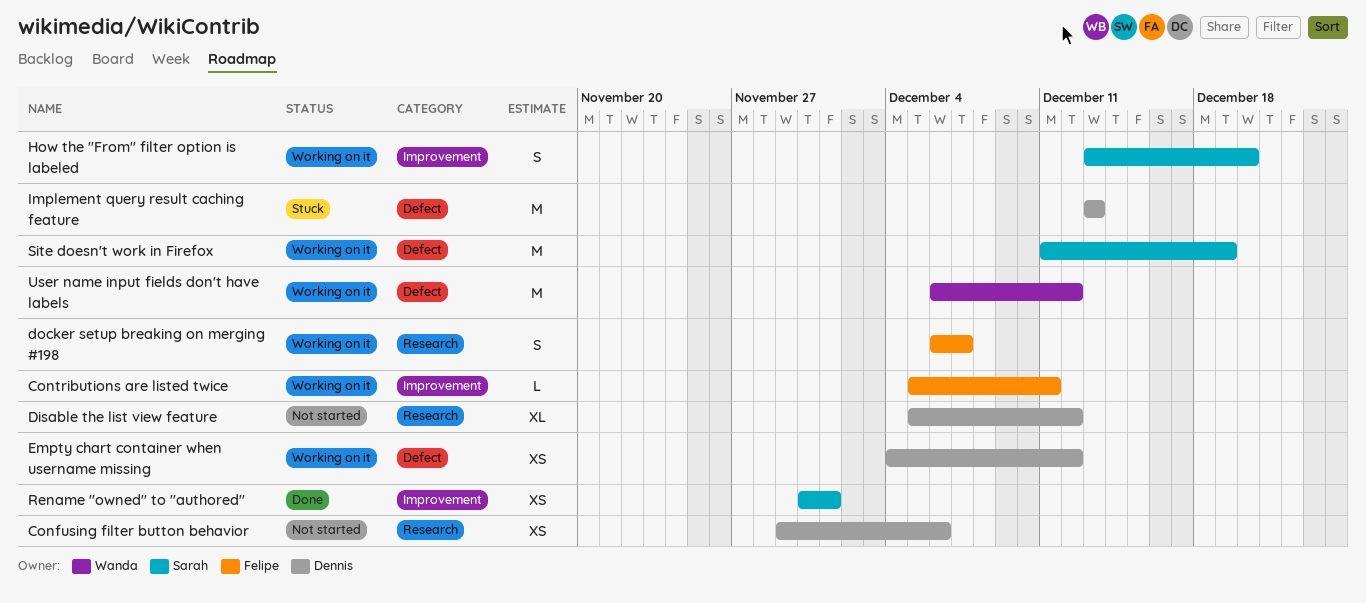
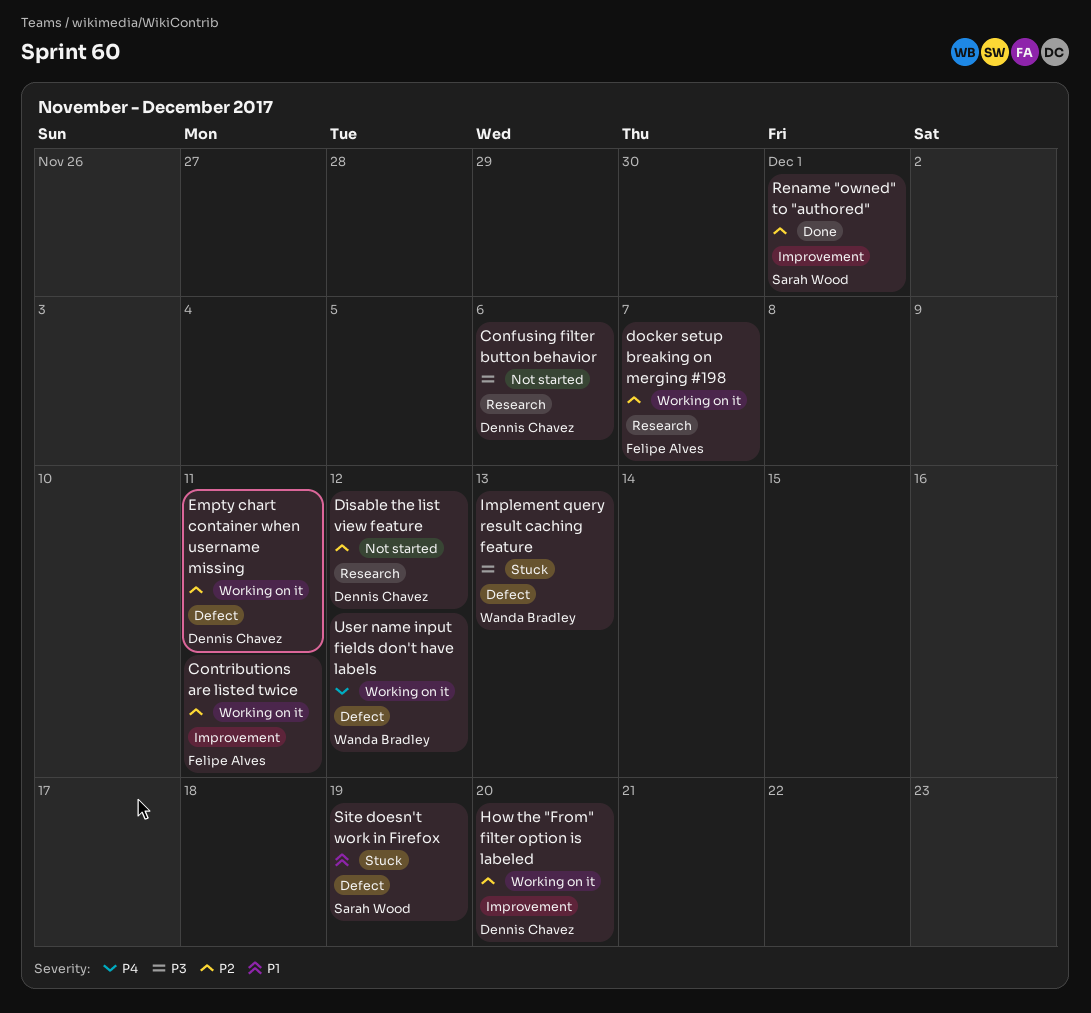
Empty chart container when username missing, due: Dec 12 -> Dec 11
How the "From" filter option is labeled, owner: Sarah Wood -> Dennis Chavez
Implement query result caching feature, owner: Dennis Chavez -> Wanda Bradley
Site doesn't work in Firefox, status: Working on it -> Stuck

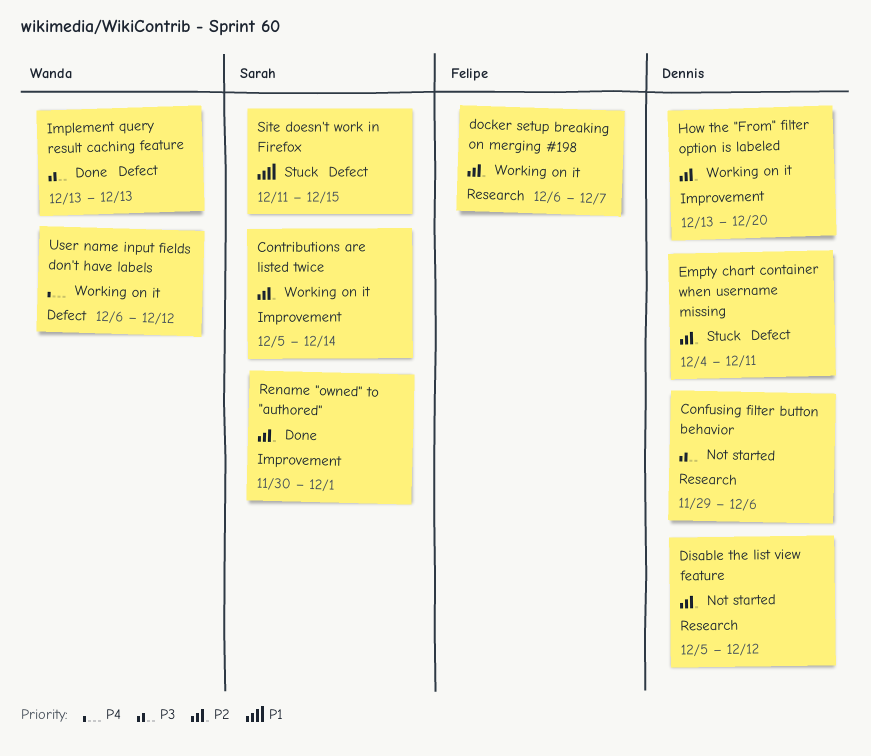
Contributions are listed twice, owner: Felipe Alves -> Sarah Wood
Contributions are listed twice, due: Dec 11 -> Dec 14
Empty chart container when username missing, status: Working on it -> Stuck
Implement query result caching feature, status: Stuck -> Done
Site doesn't work in Firefox, due: Dec 19 -> Dec 15

